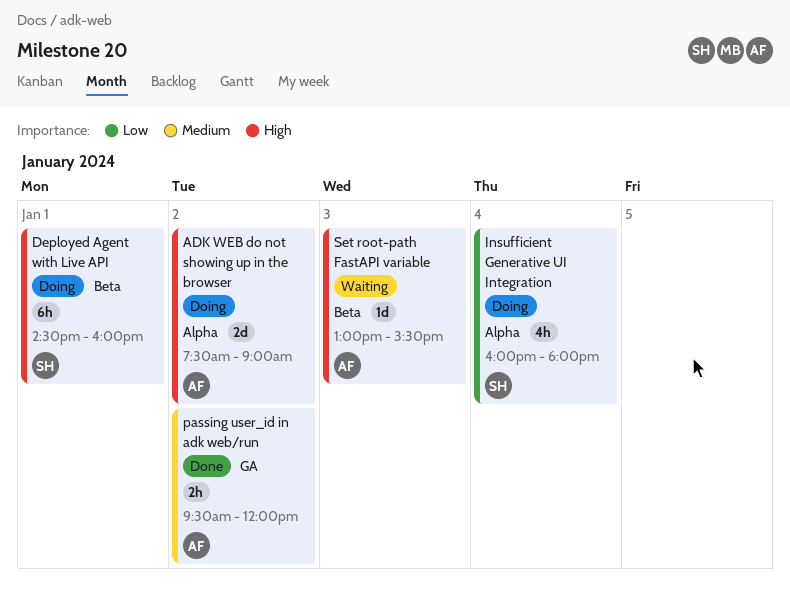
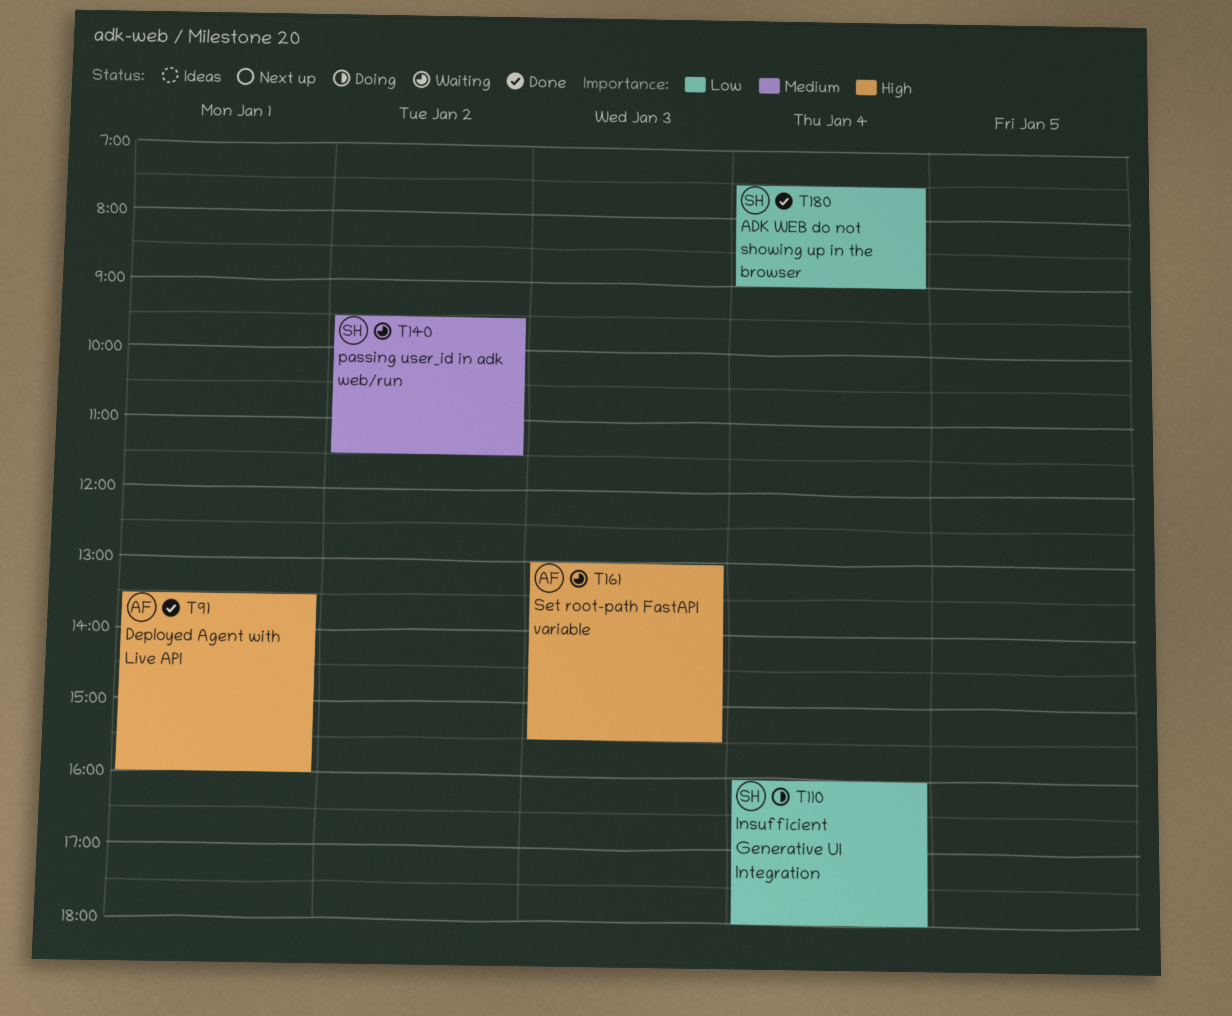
ADK WEB do not showing up in the browser, status: Doing -> Done
ADK WEB do not showing up in the browser, owner: AF -> SH
ADK WEB do not showing up in the browser, priority: High -> Low
ADK WEB do not showing up in the browser, day: Jan 2 -> Jan 4
Deployed Agent with Live API, status: Doing -> Done
Deployed Agent with Live API, owner: SH -> AF
Deployed Agent with Live API, begins: 14:30 -> 13:30
passing user_id in adk web/run, status: Done -> Waiting
passing user_id in adk web/run, owner: AF -> SH
passing user_id in adk web/run, ends: 12:00 -> 11:30

